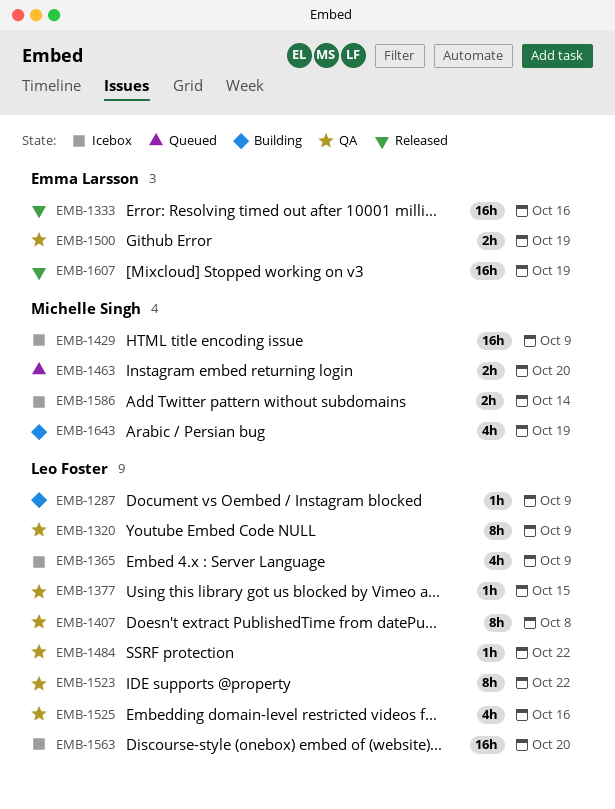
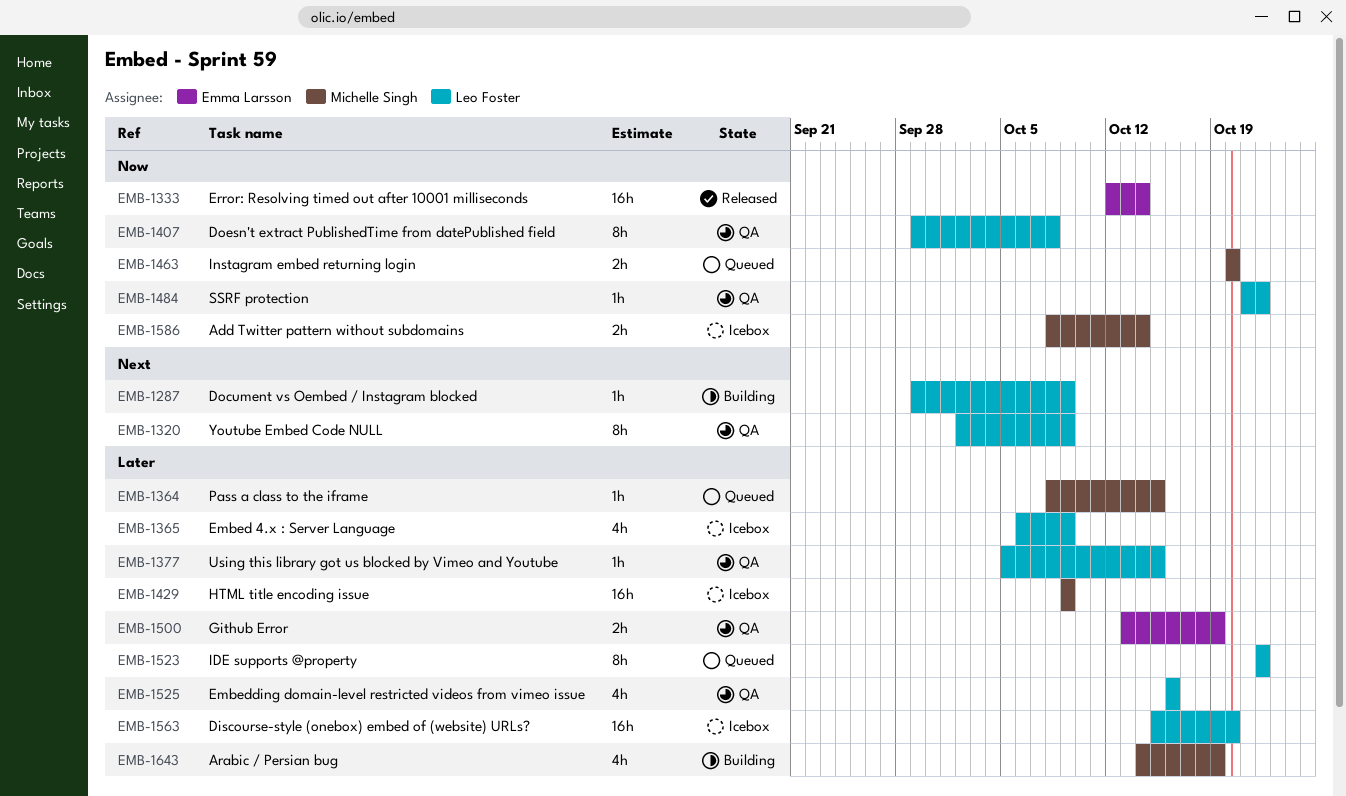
EMB-1333, due: Oct 16 -> Oct 14
EMB-1364: none -> present
EMB-1523, status: QA -> Queued
EMB-1607: present -> none

